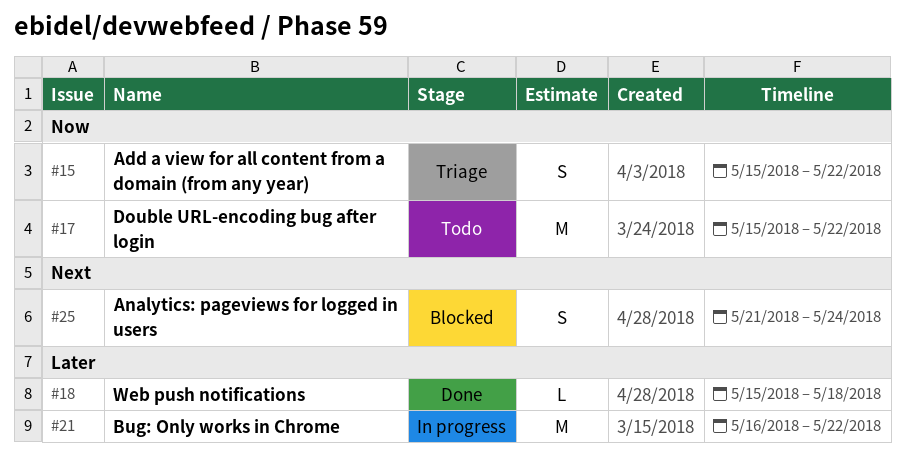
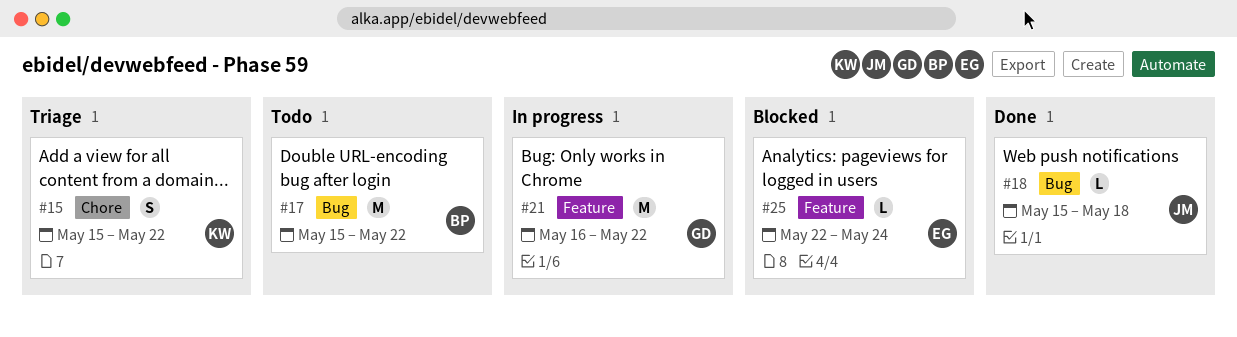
#25, estimate: S -> L
#25, start: May 21 -> May 22

